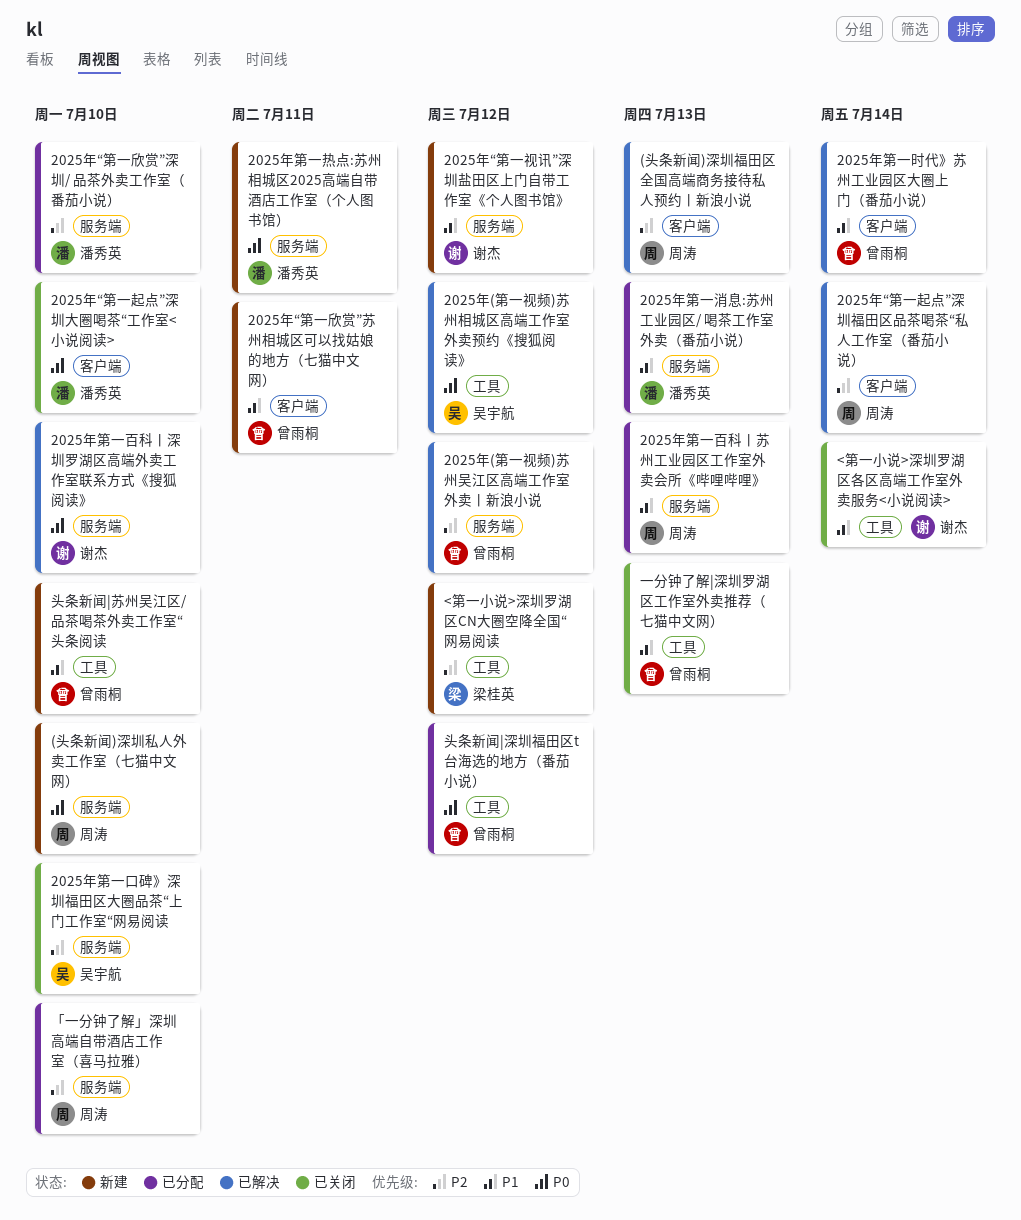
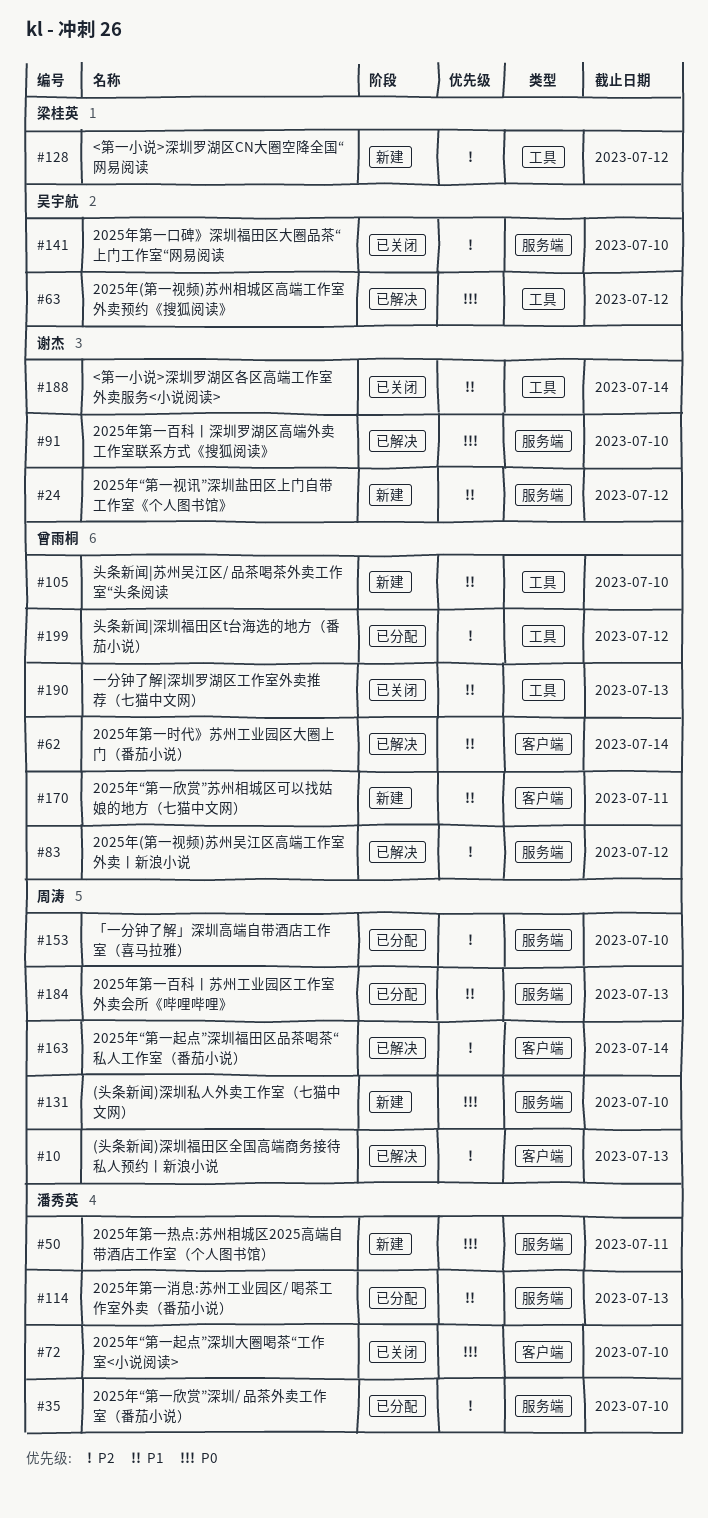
头条新闻|深圳福田区t台海选的地方（番茄小说）, priority: P0 -> P2

